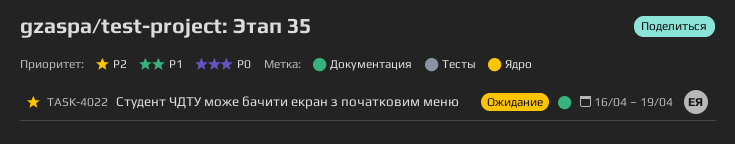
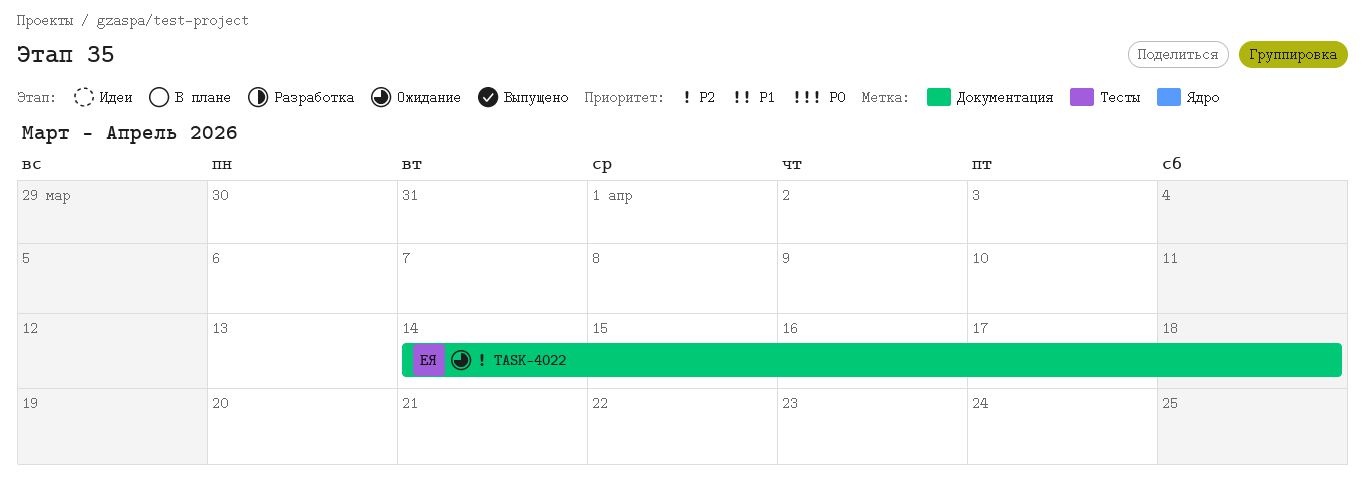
TASK-4022, start: Apr 16 -> Apr 14
TASK-4022, due: Apr 19 -> Apr 18

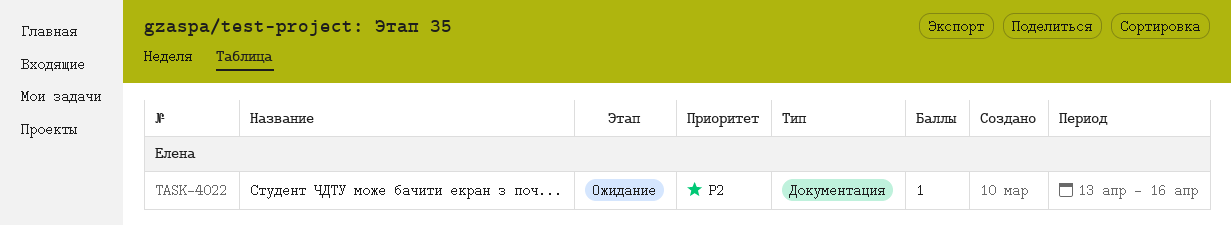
TASK-4022, start: Apr 14 -> Apr 13
TASK-4022, due: Apr 18 -> Apr 16

